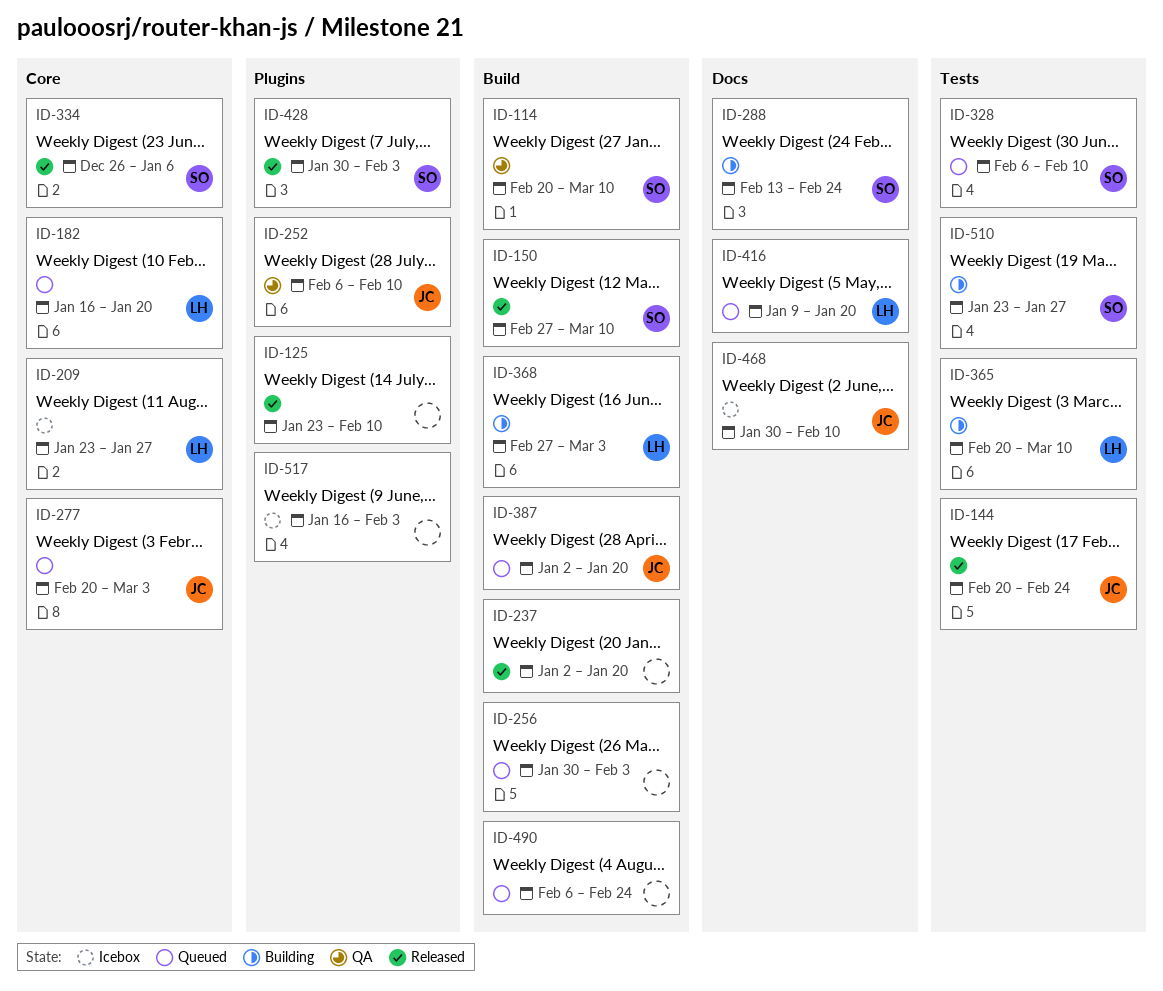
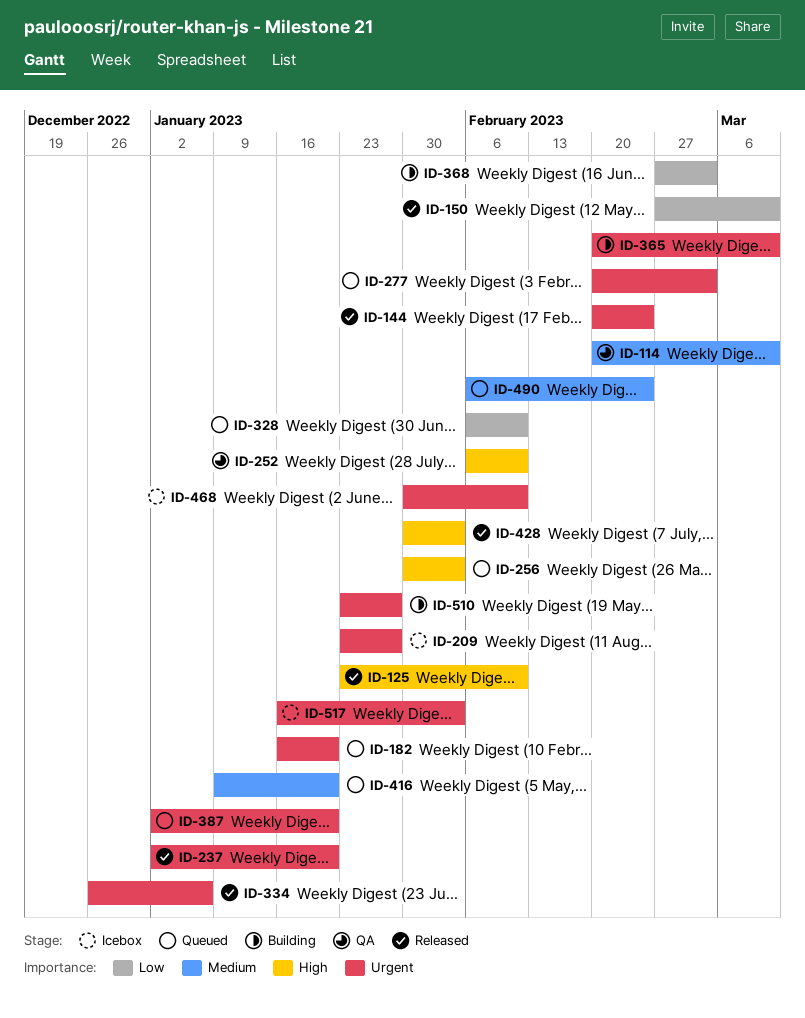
ID-288: present -> none

